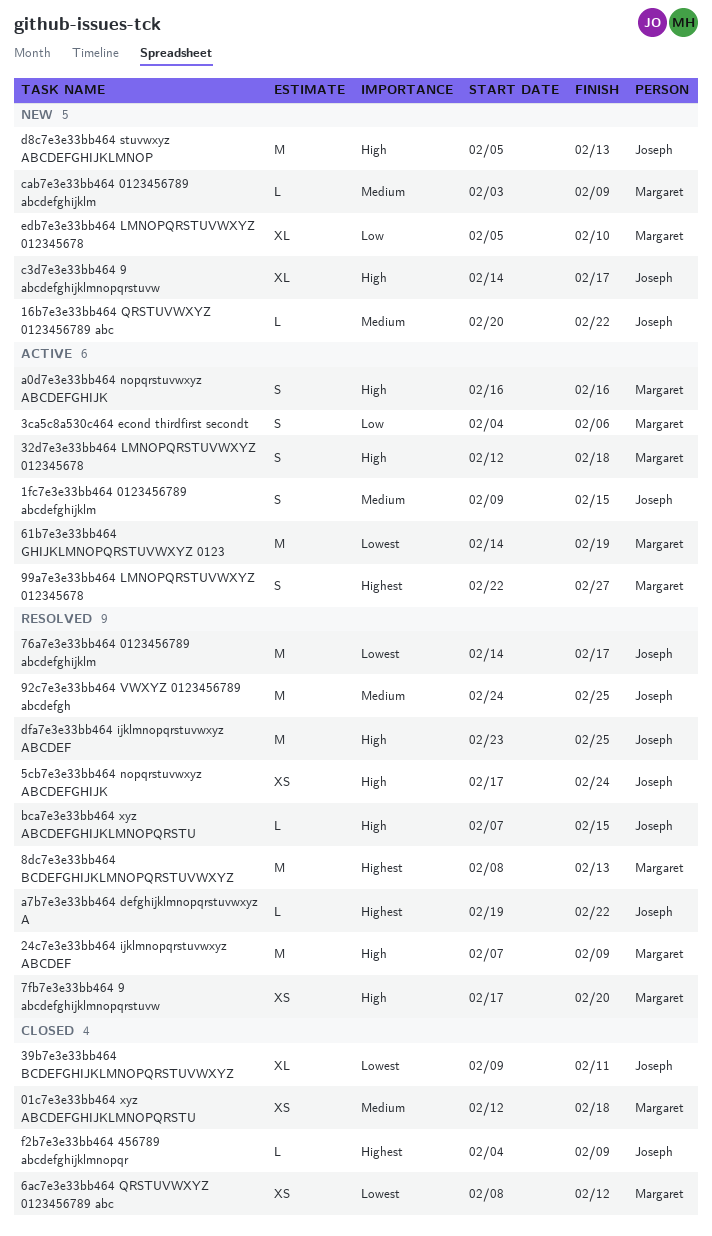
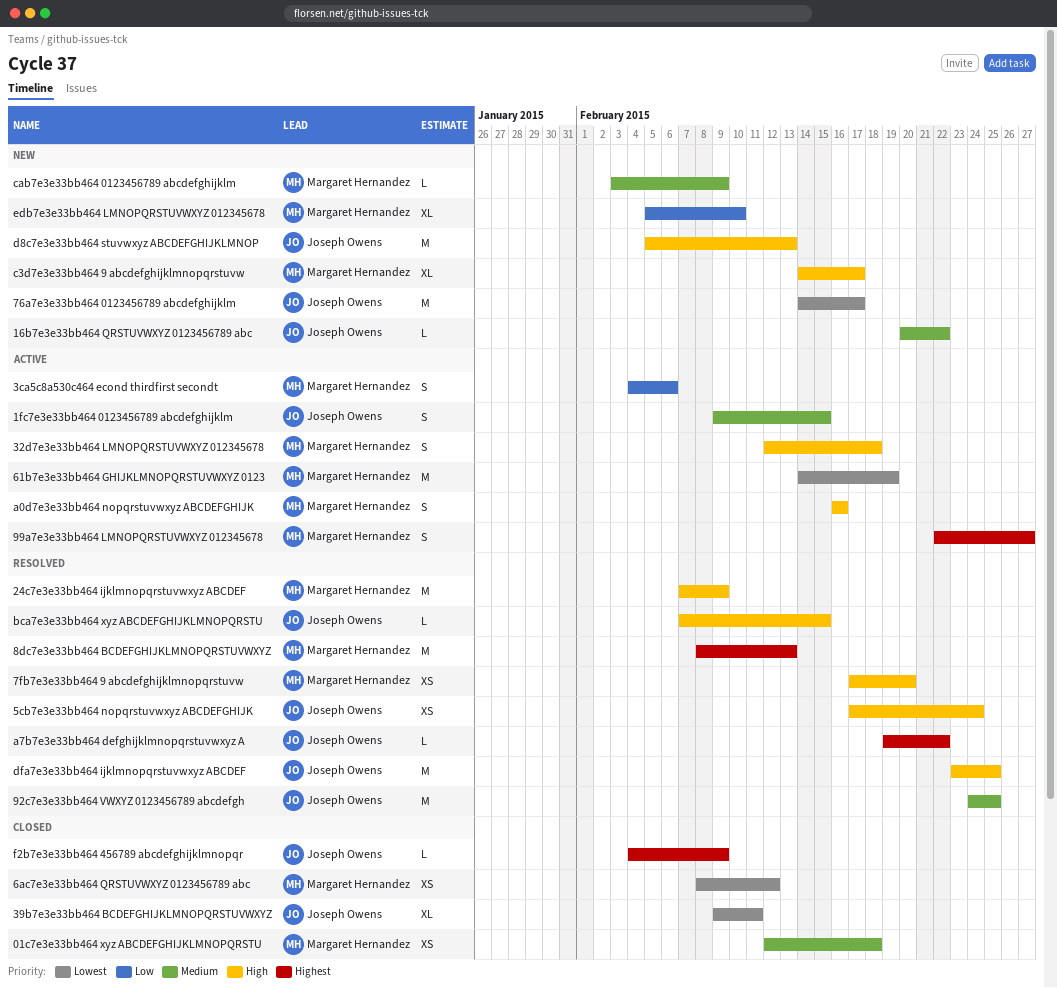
76a7e3e33bb464 0123456789 abcdefghijklm, status: Resolved -> New
c3d7e3e33bb464 9 abcdefghijklmnopqrstuvw, owner: Joseph Owens -> Margaret Hernandez

